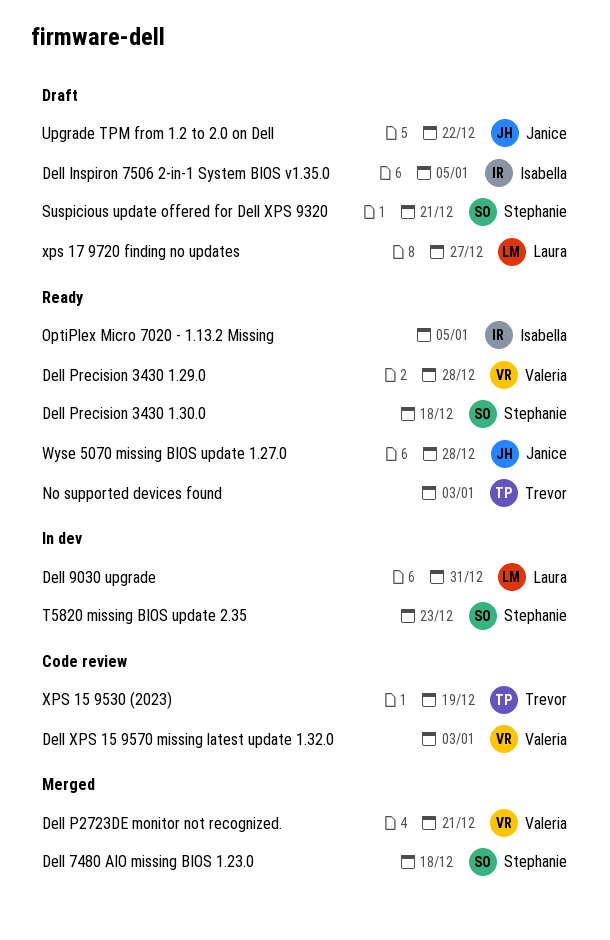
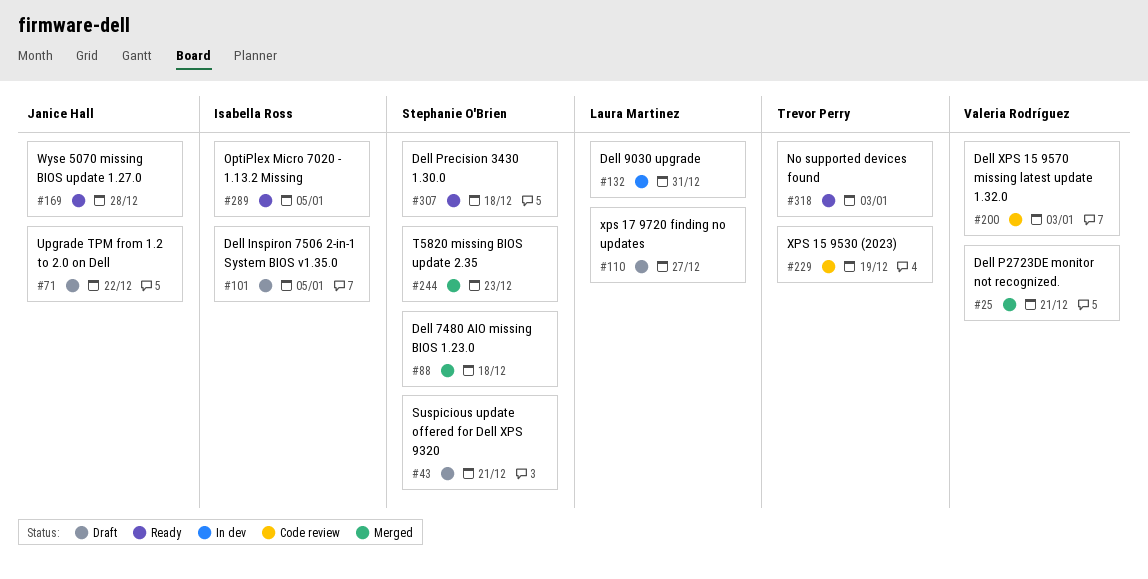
Dell Precision 3430 1.29.0: present -> none
T5820 missing BIOS update 2.35, status: In dev -> Merged

